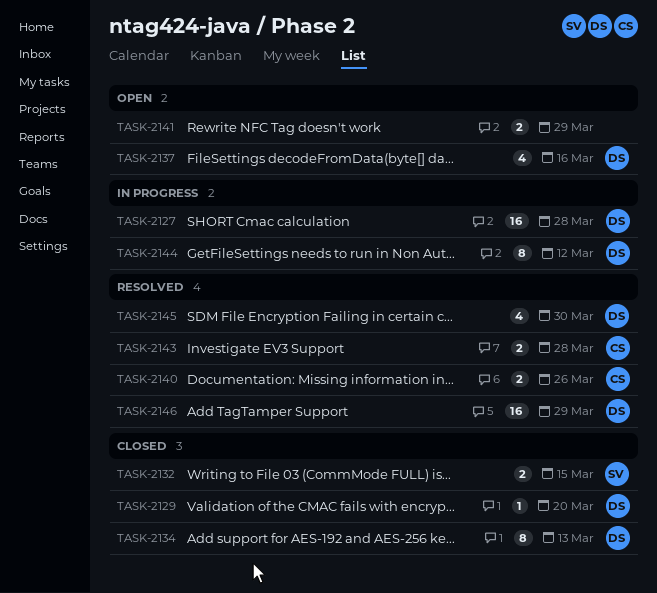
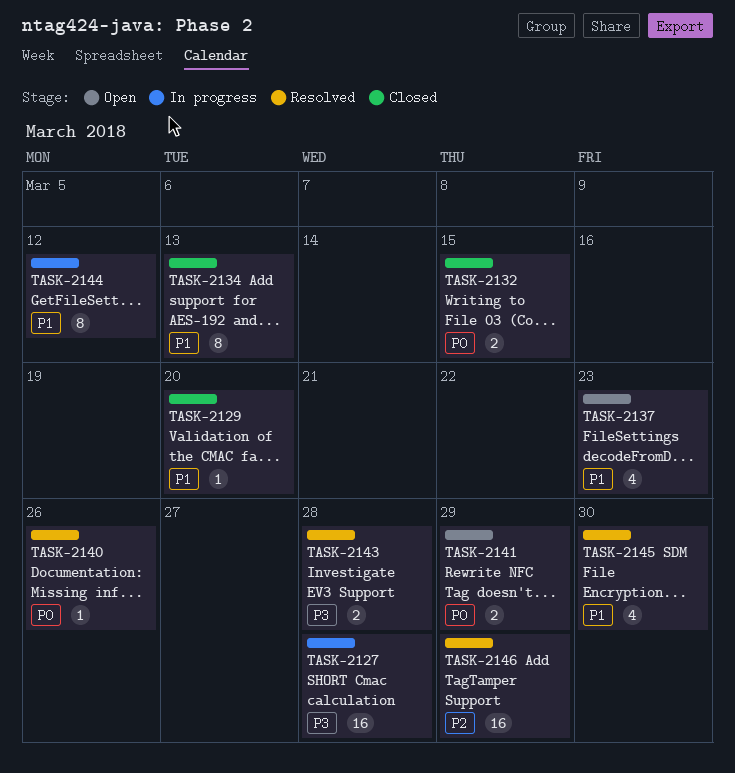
TASK-2137, due: Mar 16 -> Mar 23
TASK-2140, estimate: 2 -> 1

